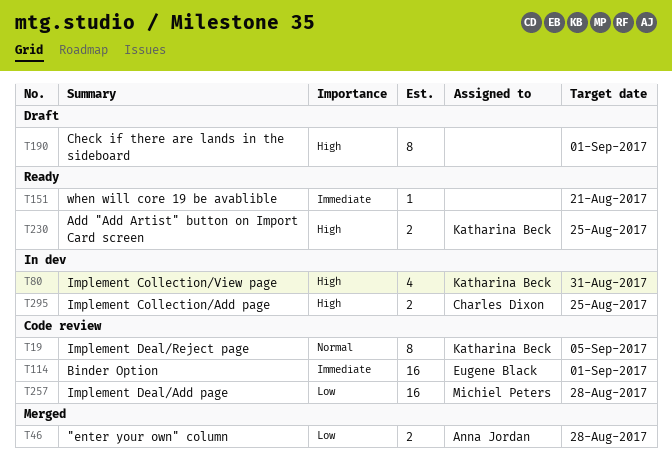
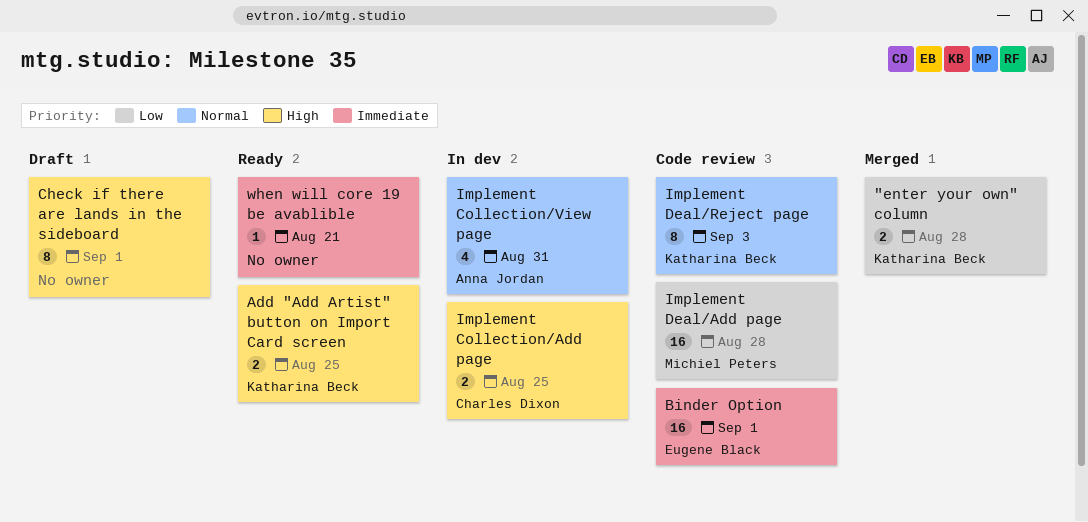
"enter your own" column, owner: Anna Jordan -> Katharina Beck
Implement Collection/View page, owner: Katharina Beck -> Anna Jordan
Implement Collection/View page, priority: High -> Normal
Implement Deal/Reject page, due: Sep 5 -> Sep 3

